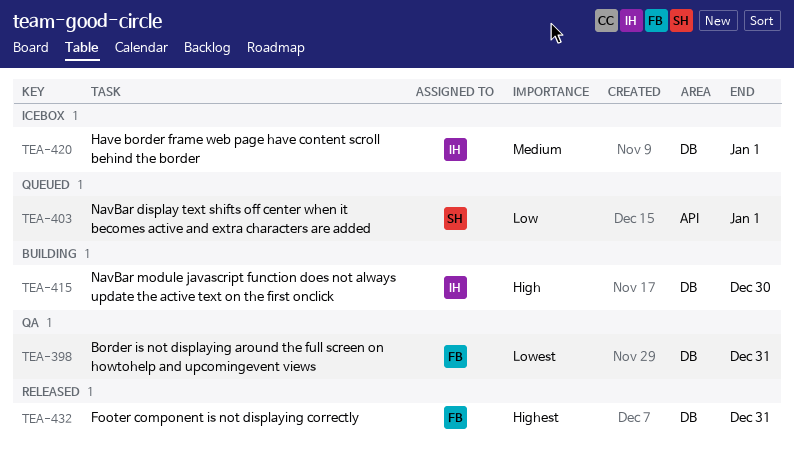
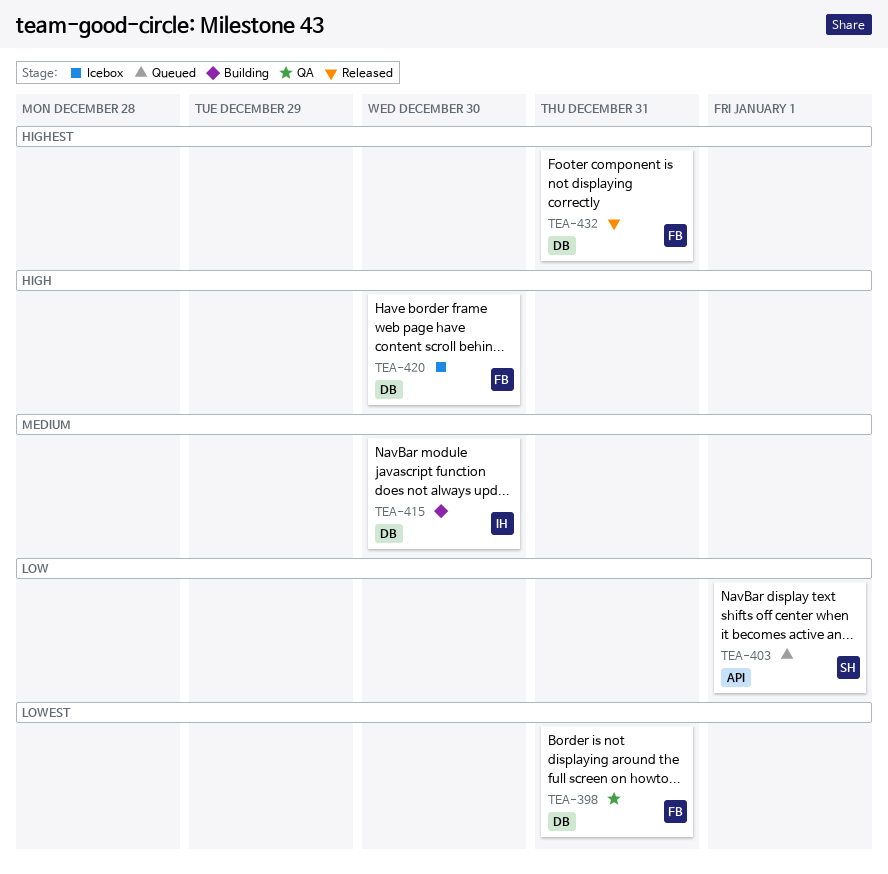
TEA-415, priority: High -> Medium
TEA-420, owner: IH -> FB
TEA-420, priority: Medium -> High
TEA-420, due: Jan 1 -> Dec 30

